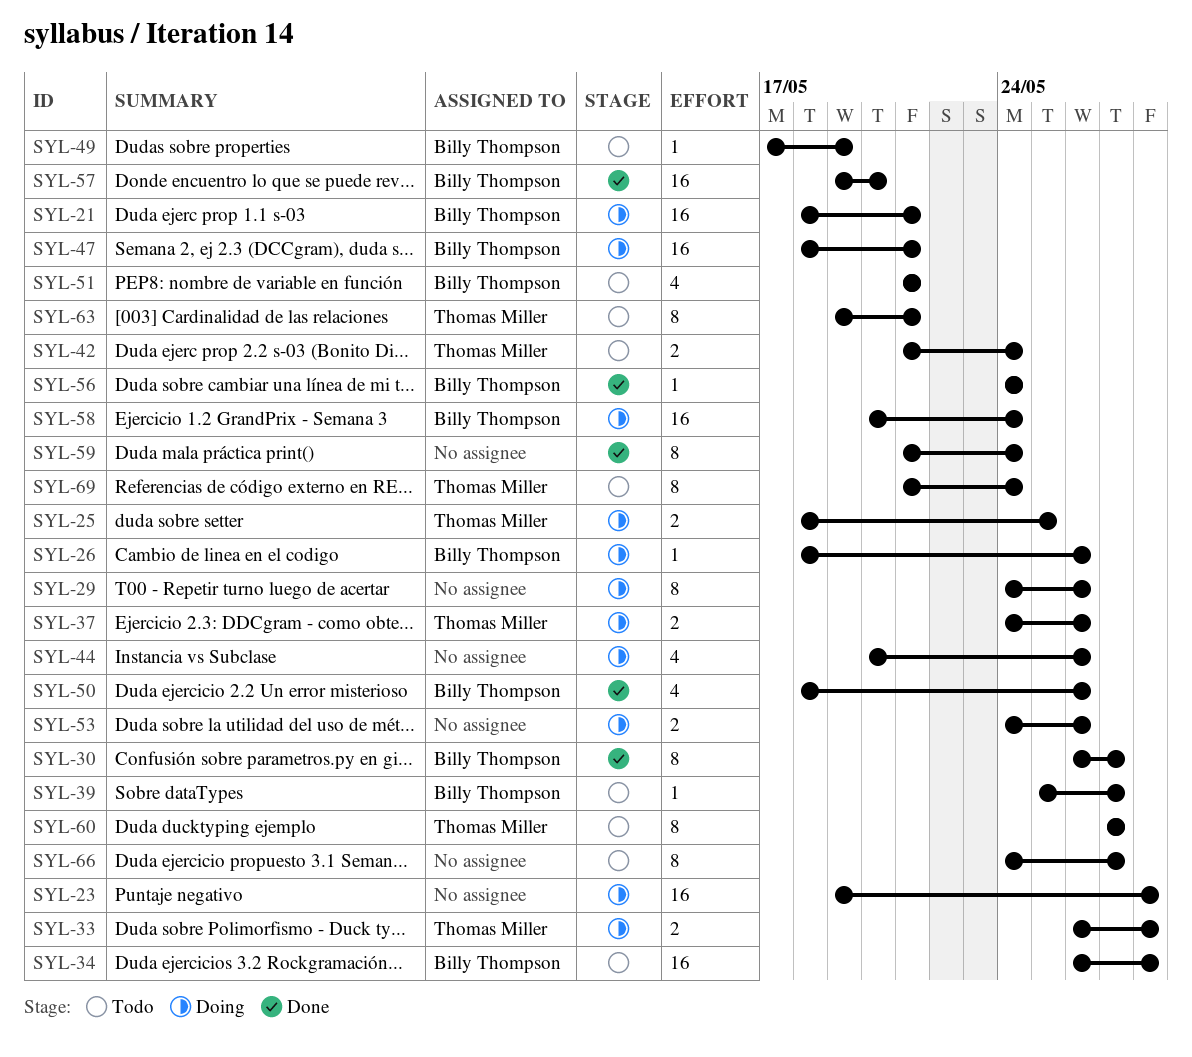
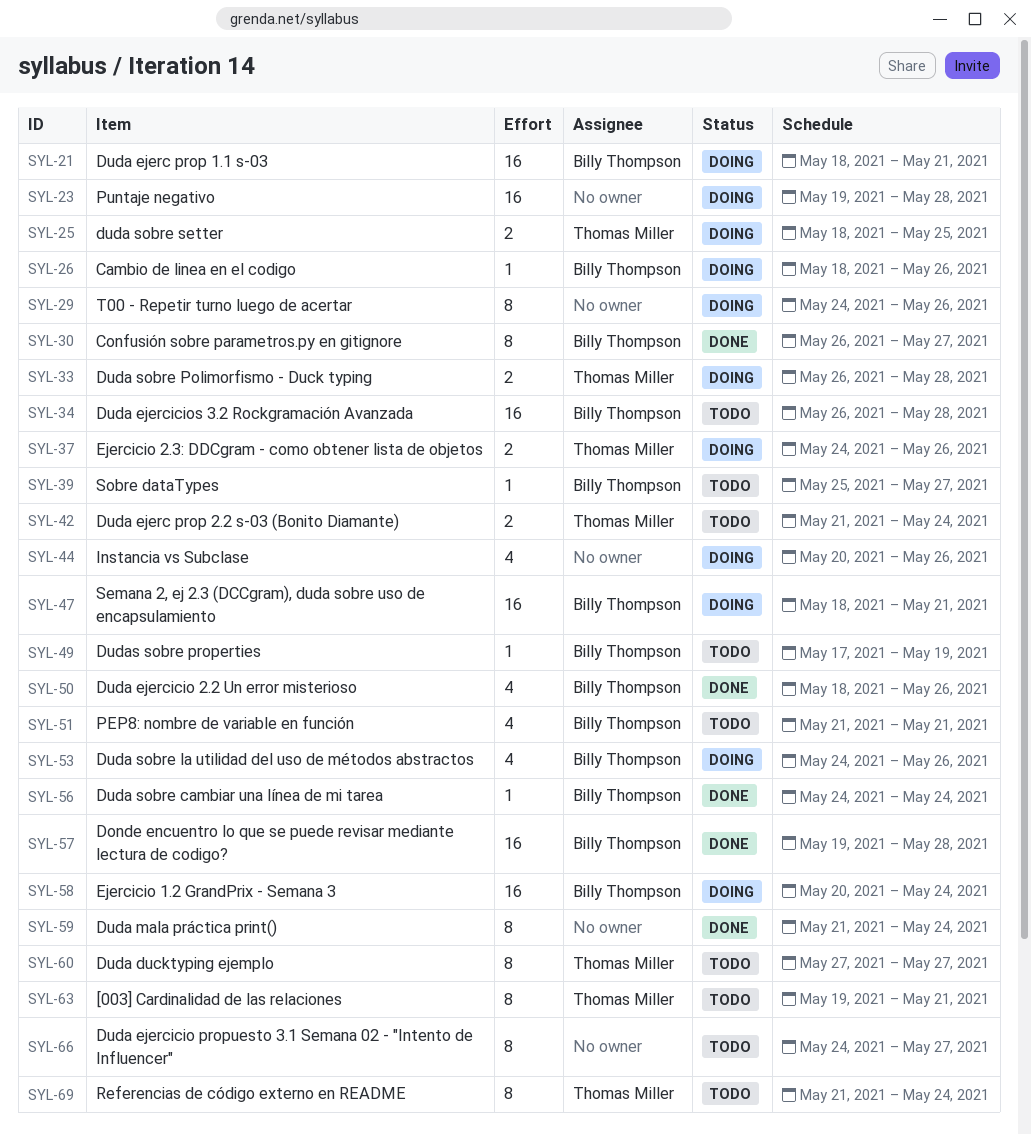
SYL-53, owner: none -> Billy Thompson
SYL-53, estimate: 2 -> 4
SYL-57, due: May 20 -> May 28

